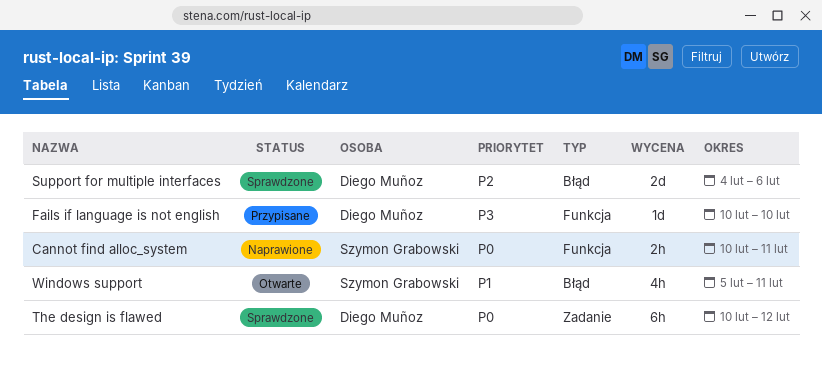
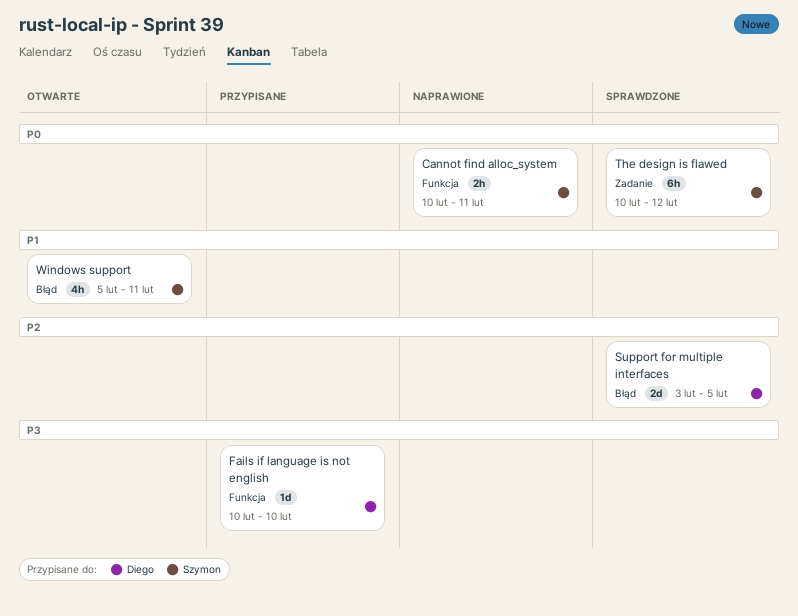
Support for multiple interfaces, start: Feb 4 -> Feb 3
Support for multiple interfaces, due: Feb 6 -> Feb 5
The design is flawed, owner: Diego Muñoz -> Szymon Grabowski

